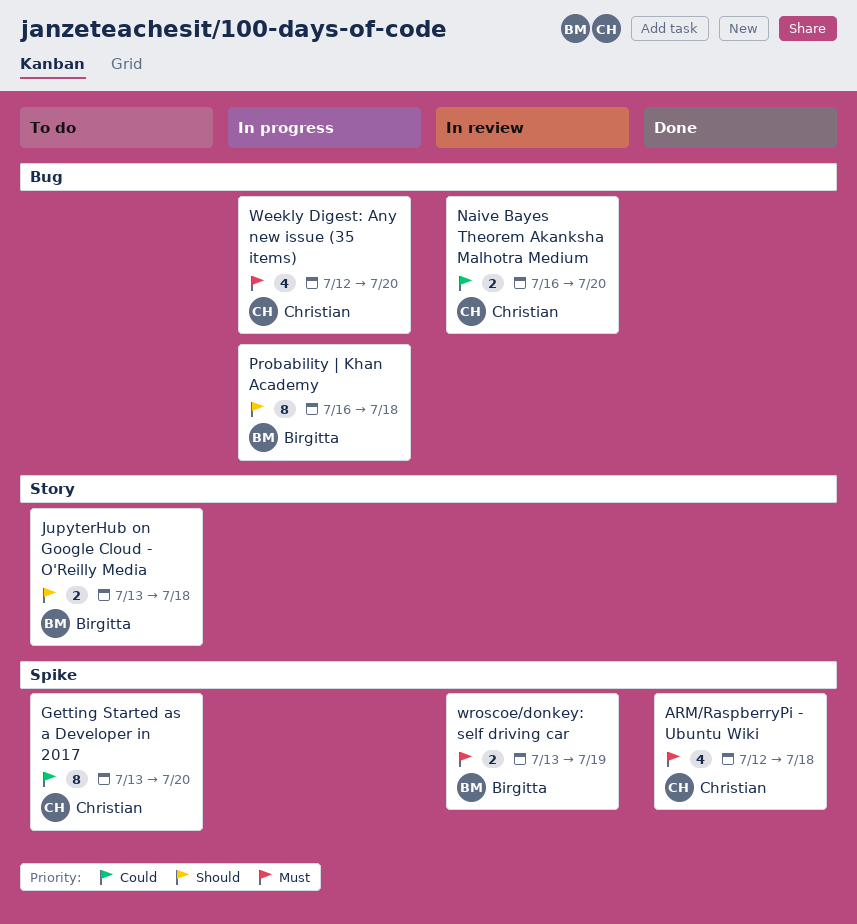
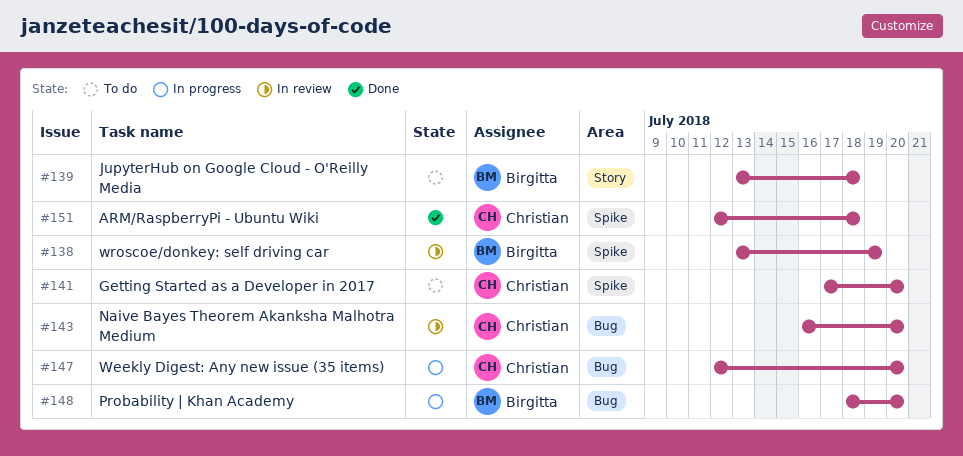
Getting Started as a Developer in 2017, start: Jul 13 -> Jul 17
Probability | Khan Academy, start: Jul 16 -> Jul 18
Probability | Khan Academy, due: Jul 18 -> Jul 20

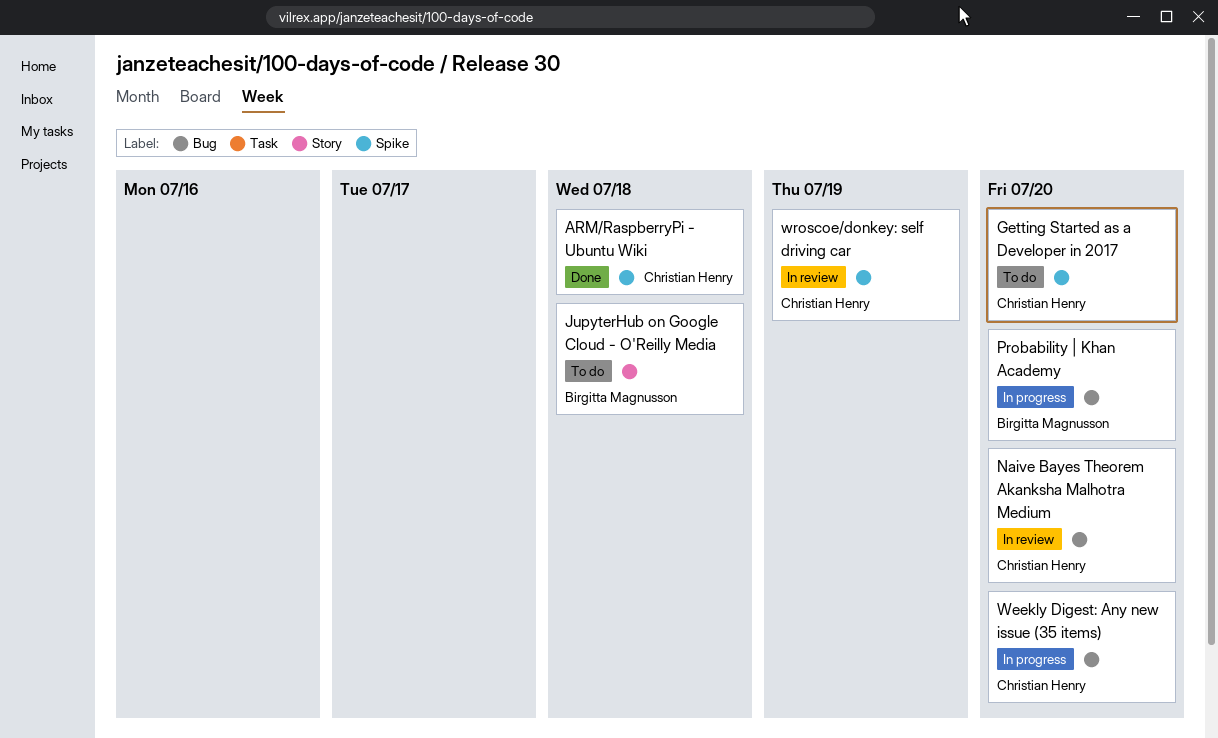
wroscoe/donkey: self driving car, owner: Birgitta Magnusson -> Christian Henry

